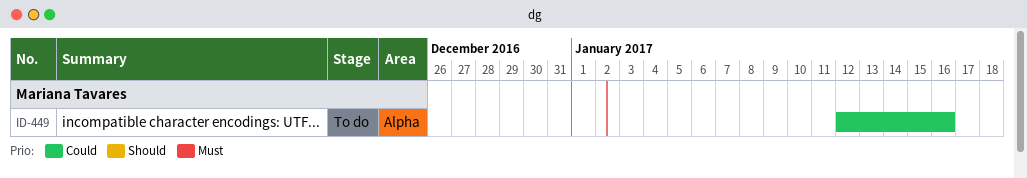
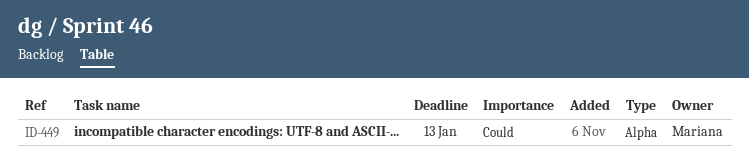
ID-449, due: Jan 16 -> Jan 13

